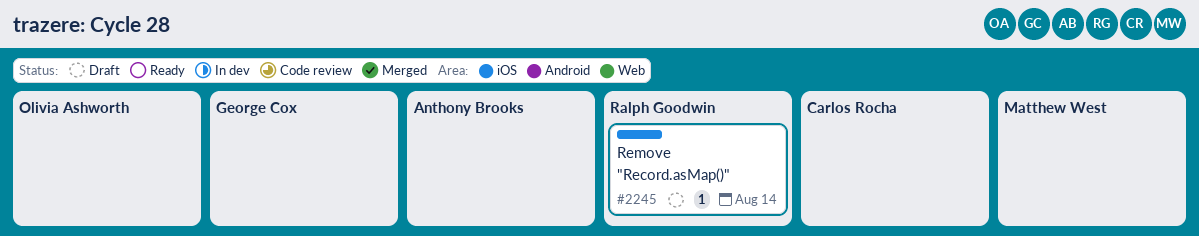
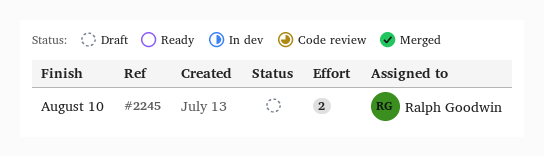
#2245, estimate: 1 -> 2
#2245, due: Aug 14 -> Aug 10

